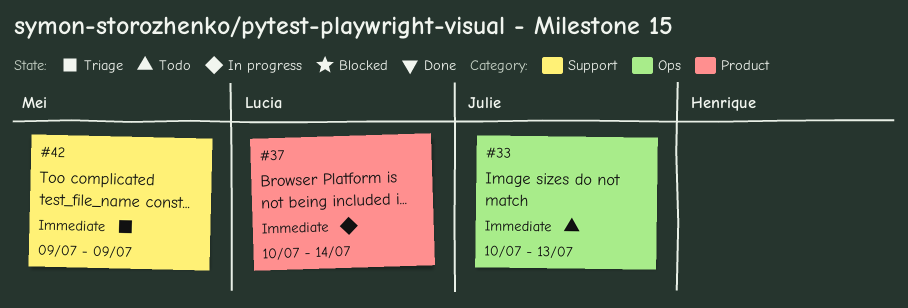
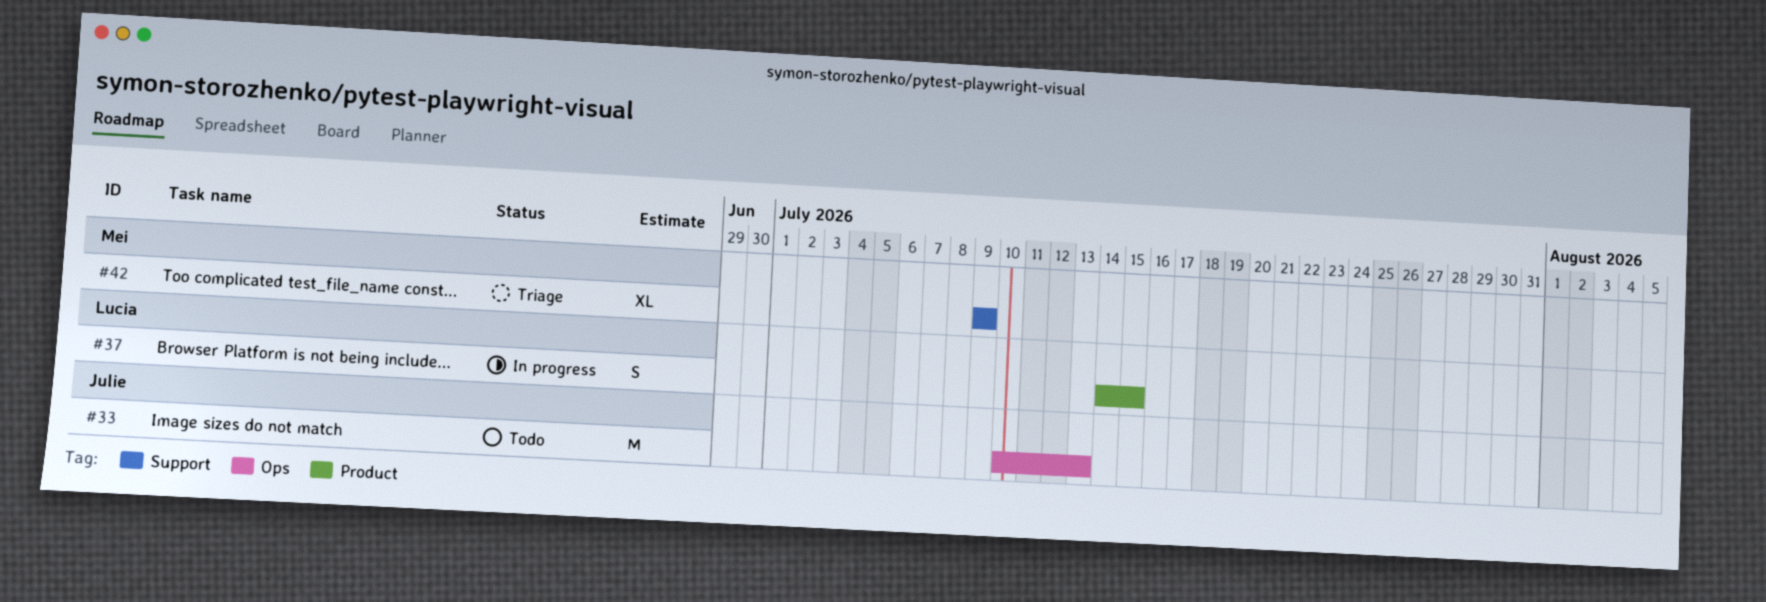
#37, start: Jul 10 -> Jul 14
#37, due: Jul 14 -> Jul 15

